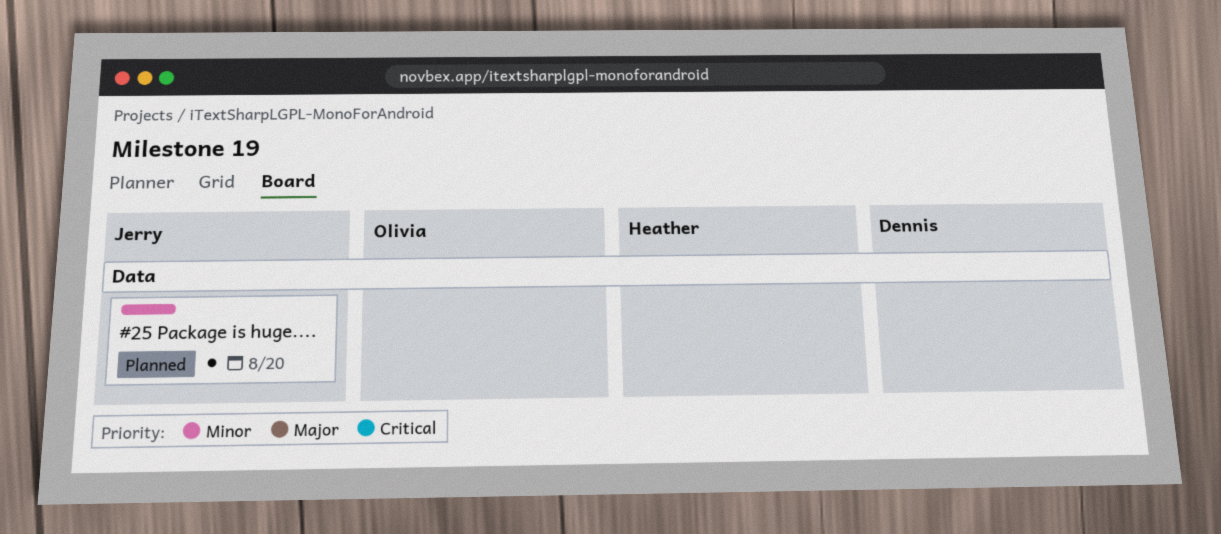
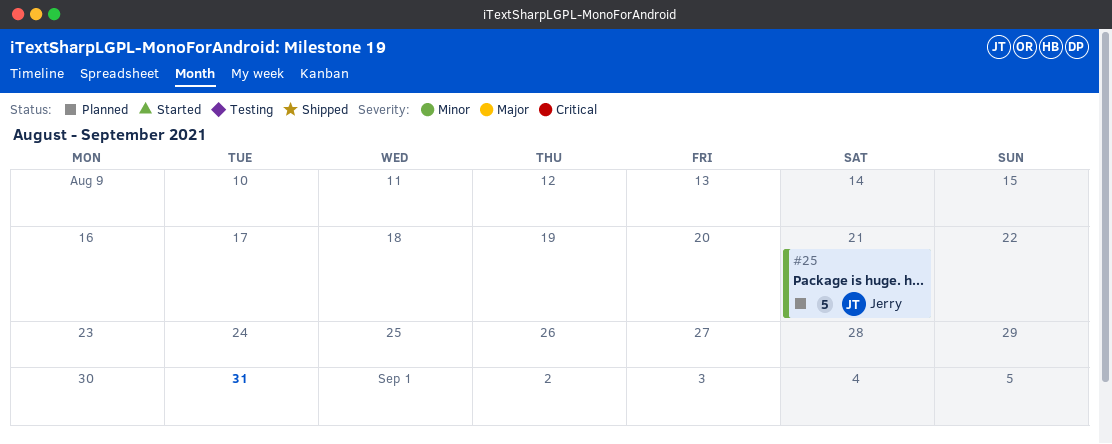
#25, estimate: 1 -> 5
#25, due: Aug 20 -> Aug 21

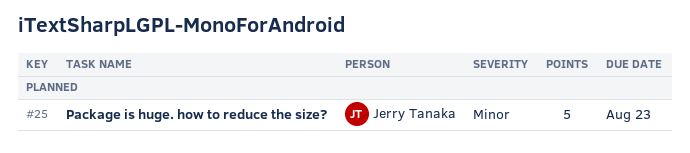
#25, due: Aug 21 -> Aug 23

